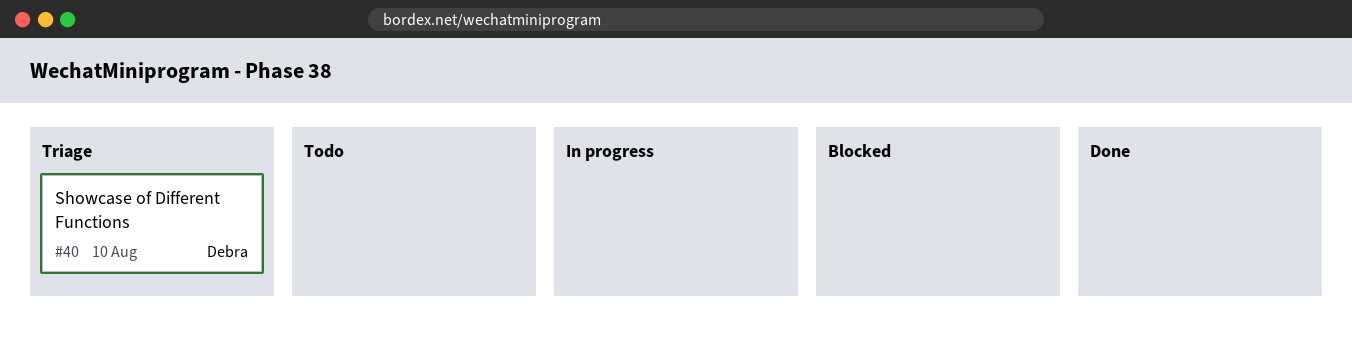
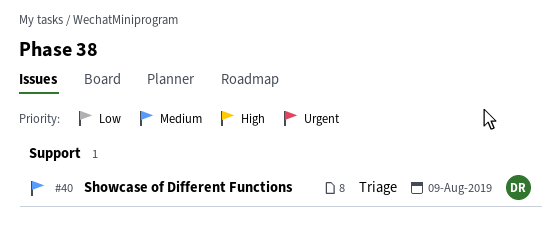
#40, due: Aug 10 -> Aug 9

